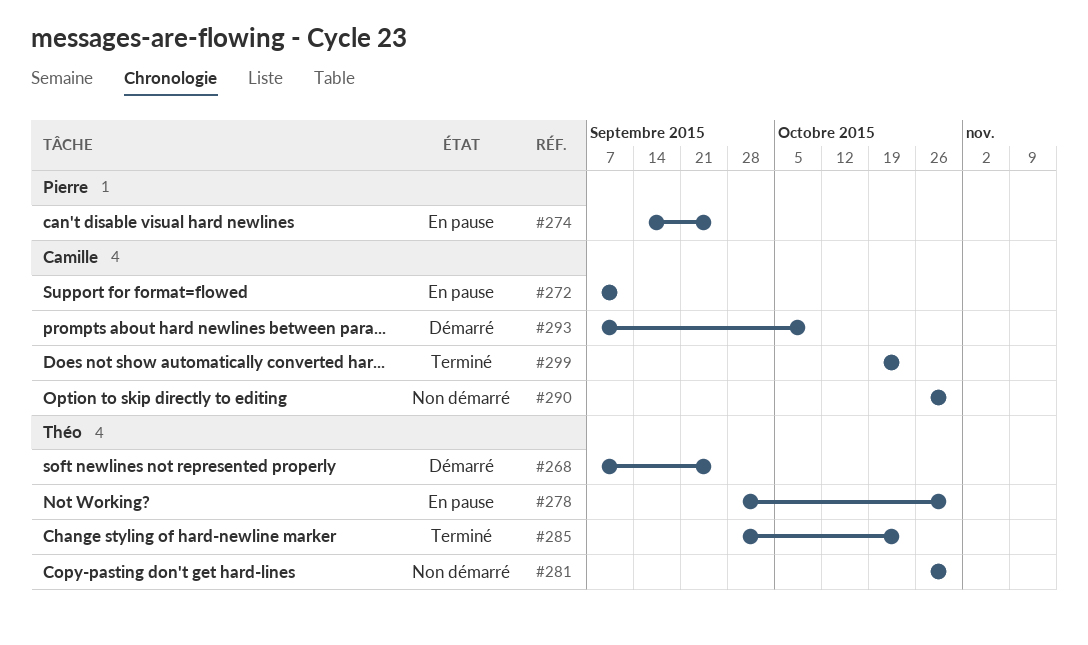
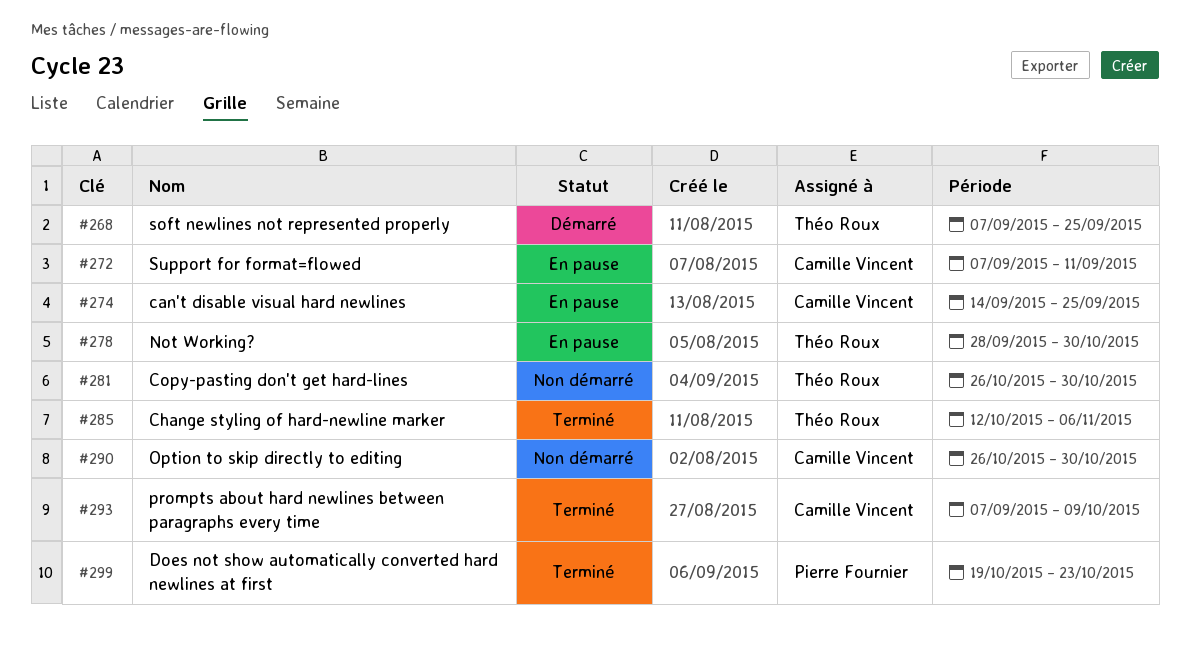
#274, owner: Pierre Fournier -> Camille Vincent
#285, start: Sep 28 -> Oct 12
#285, due: Oct 23 -> Nov 6
#293, status: Démarré -> Terminé
#299, owner: Camille Vincent -> Pierre Fournier

